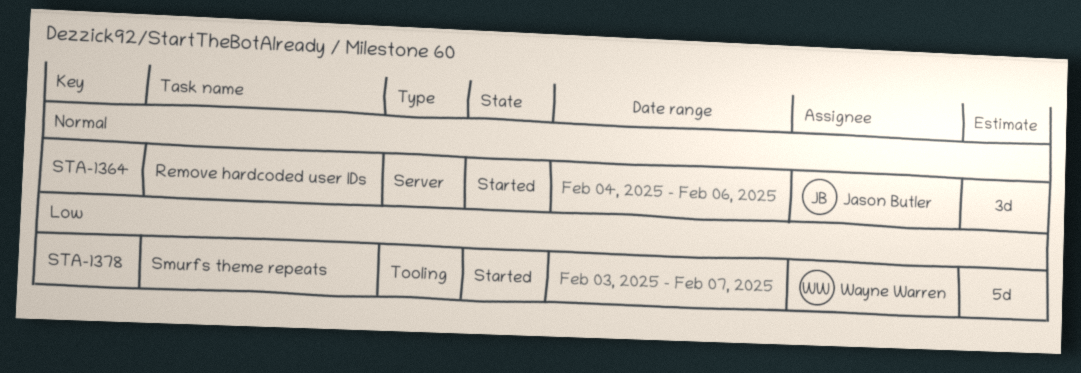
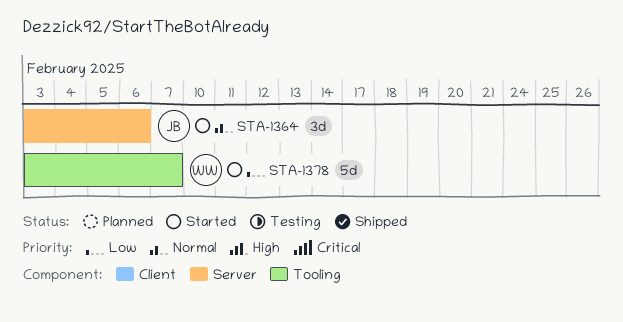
STA-1364, start: Feb 4 -> Feb 3

